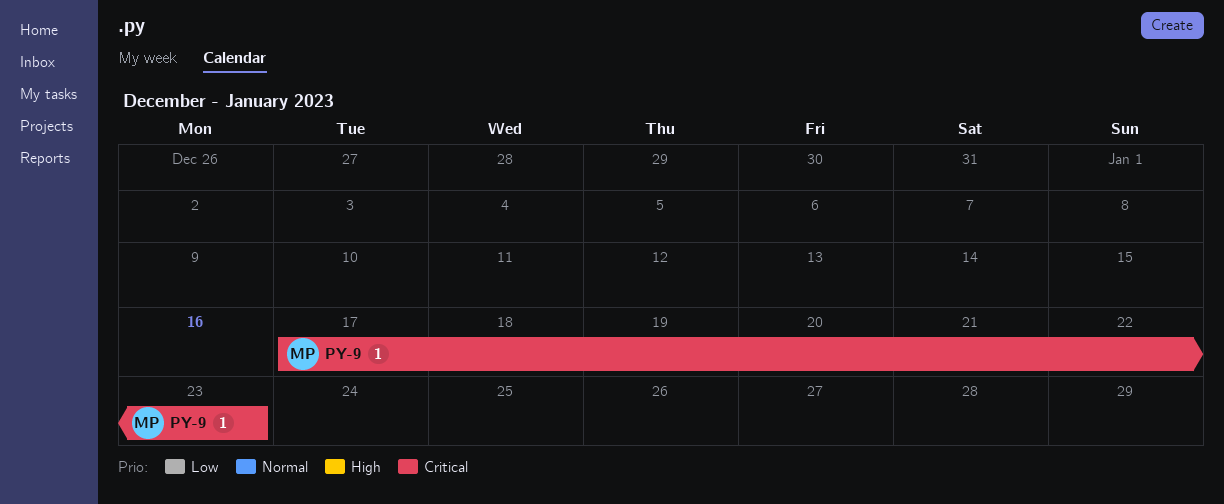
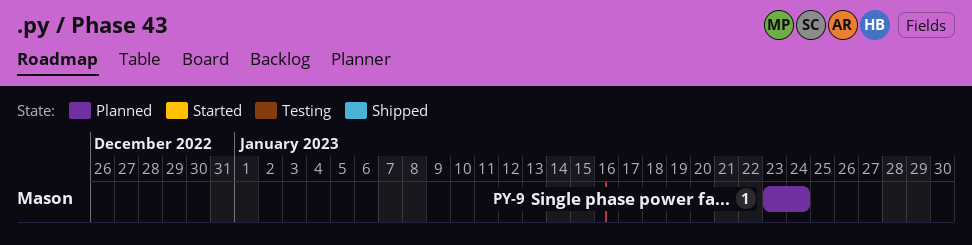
PY-9, start: Jan 17 -> Jan 23
PY-9, due: Jan 23 -> Jan 24

